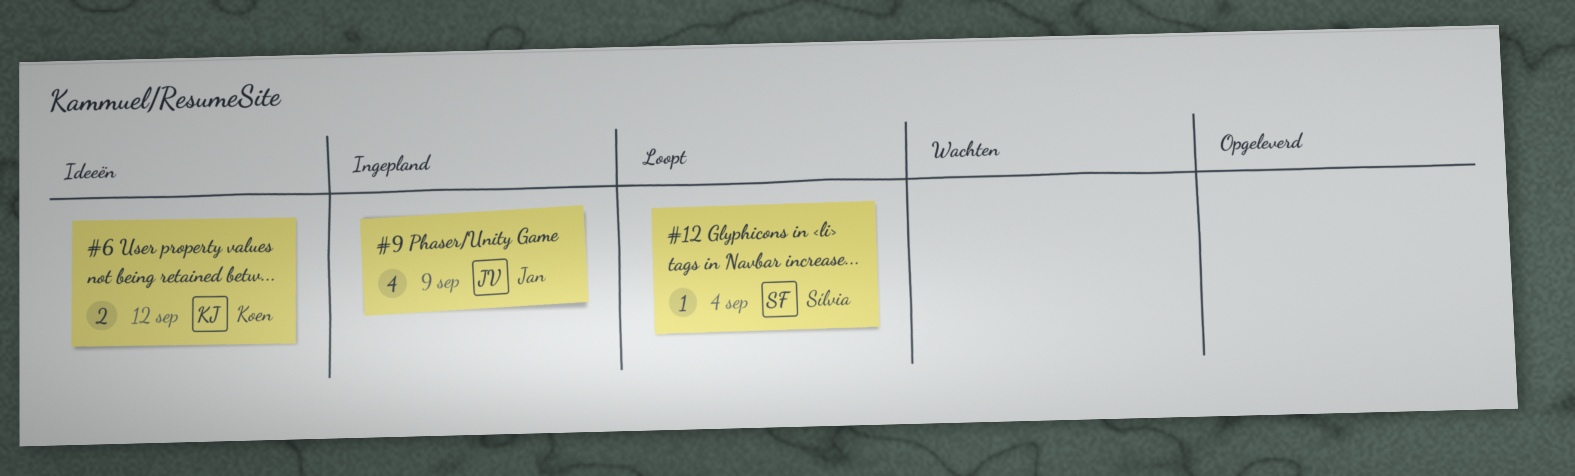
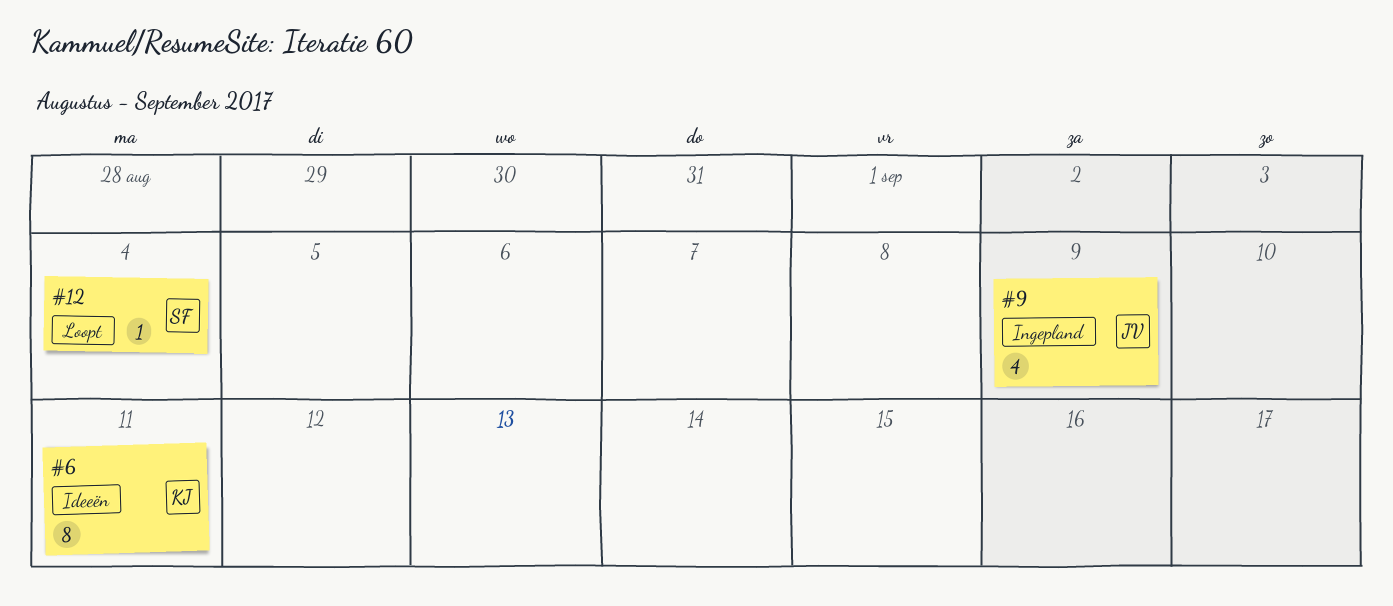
#6, estimate: 2 -> 8
#6, due: Sep 12 -> Sep 11

